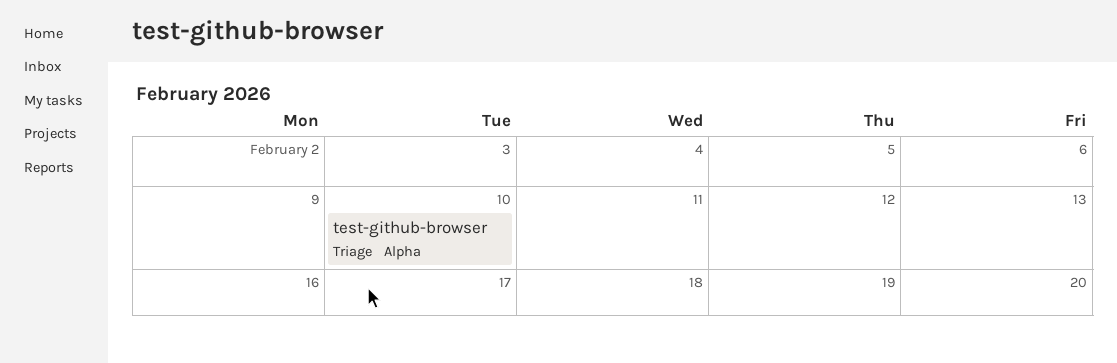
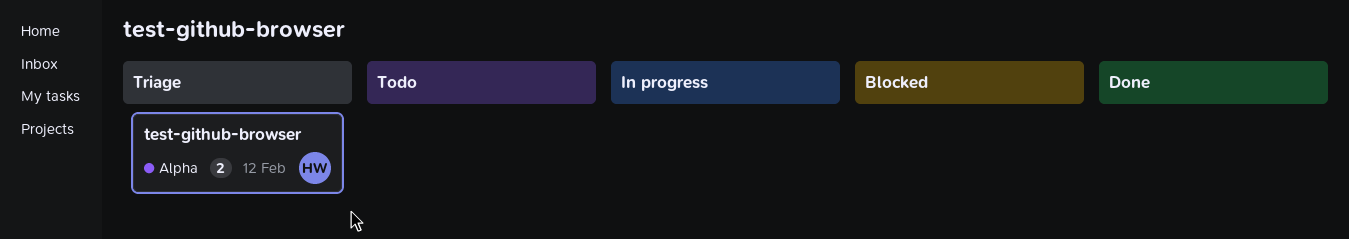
test-github-browser, due: Feb 10 -> Feb 12

